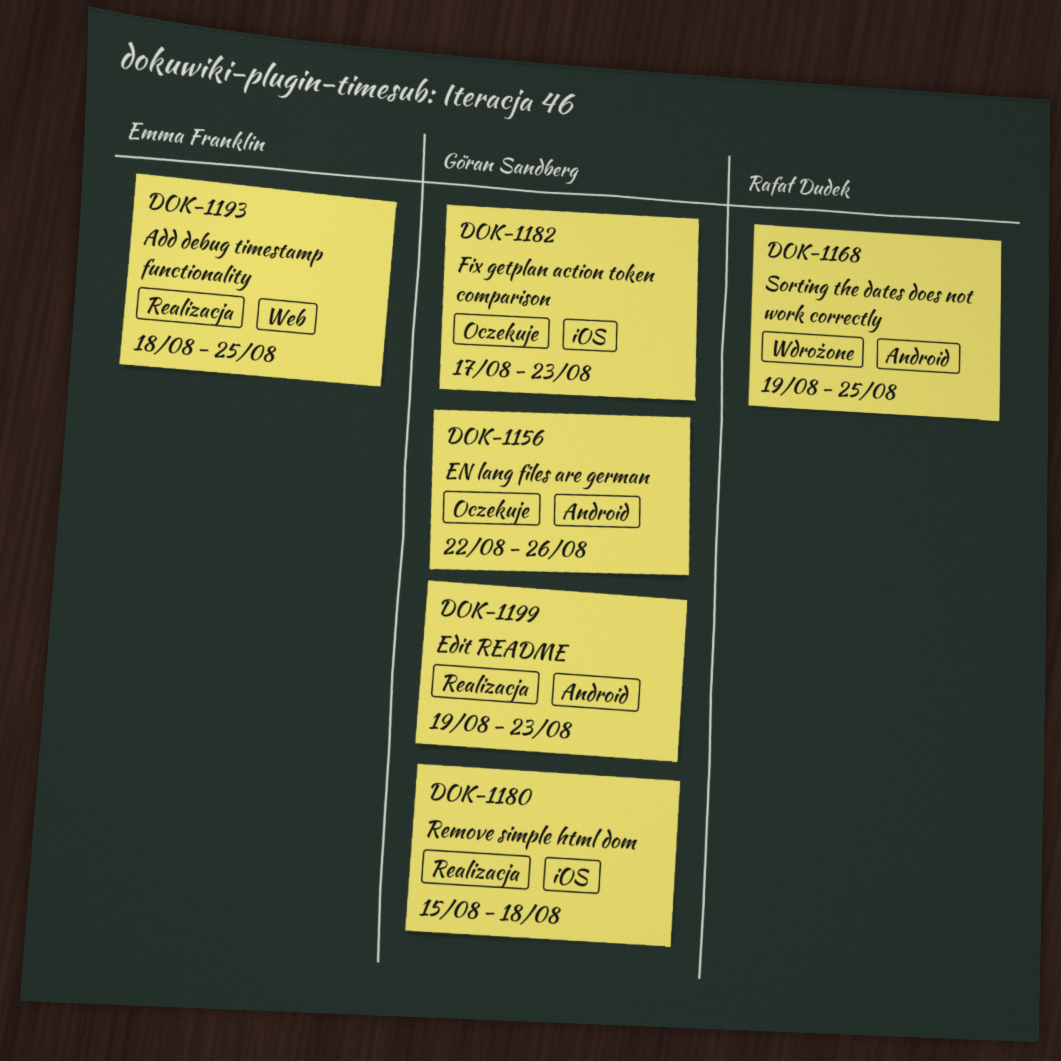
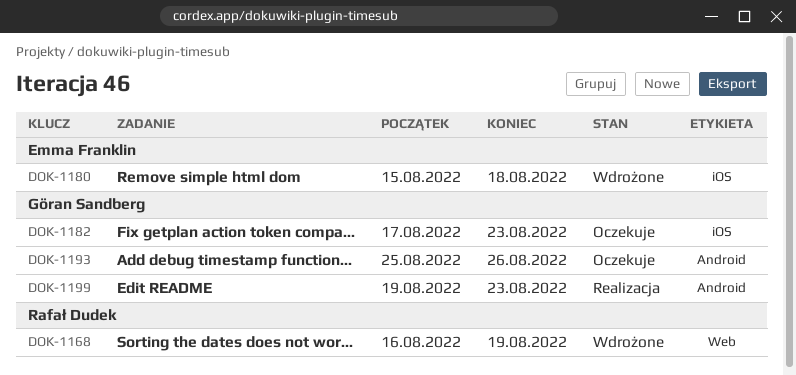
DOK-1156: present -> none
DOK-1168, label: Android -> Web
DOK-1168, start: Aug 19 -> Aug 16
DOK-1168, due: Aug 25 -> Aug 19
DOK-1180, status: Realizacja -> Wdrożone
DOK-1180, owner: Göran Sandberg -> Emma Franklin
DOK-1193, status: Realizacja -> Oczekuje
DOK-1193, owner: Emma Franklin -> Göran Sandberg
DOK-1193, label: Web -> Android
DOK-1193, start: Aug 18 -> Aug 25
DOK-1193, due: Aug 25 -> Aug 26

